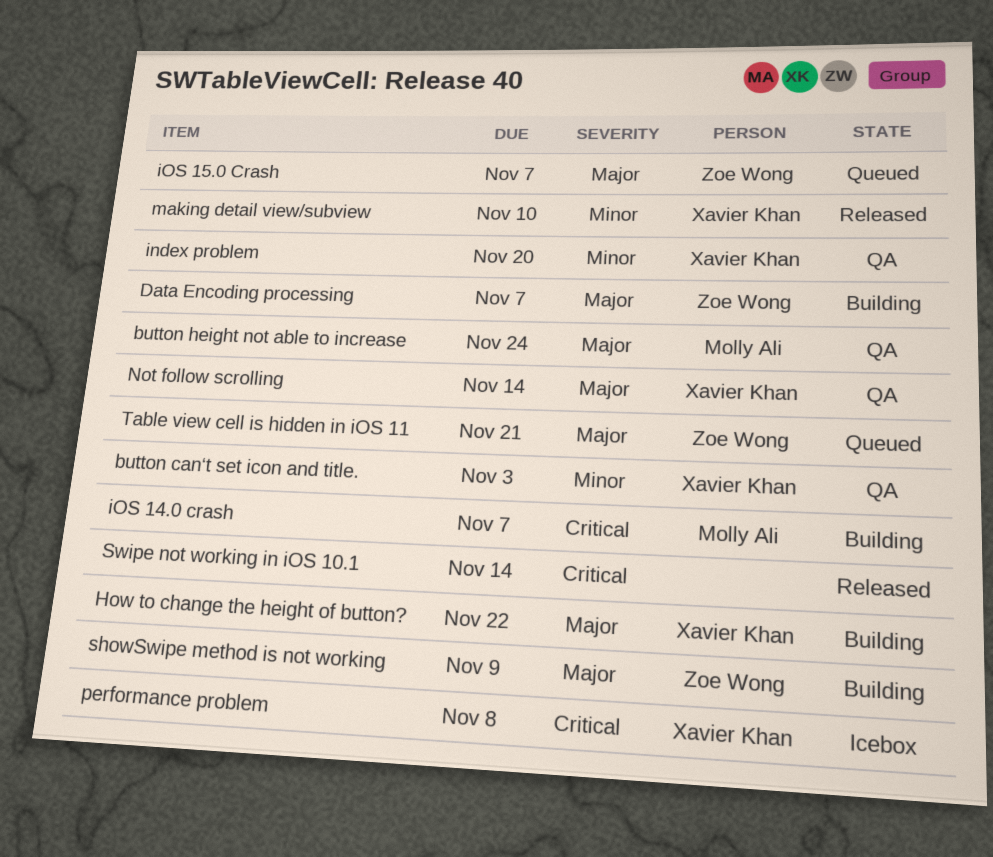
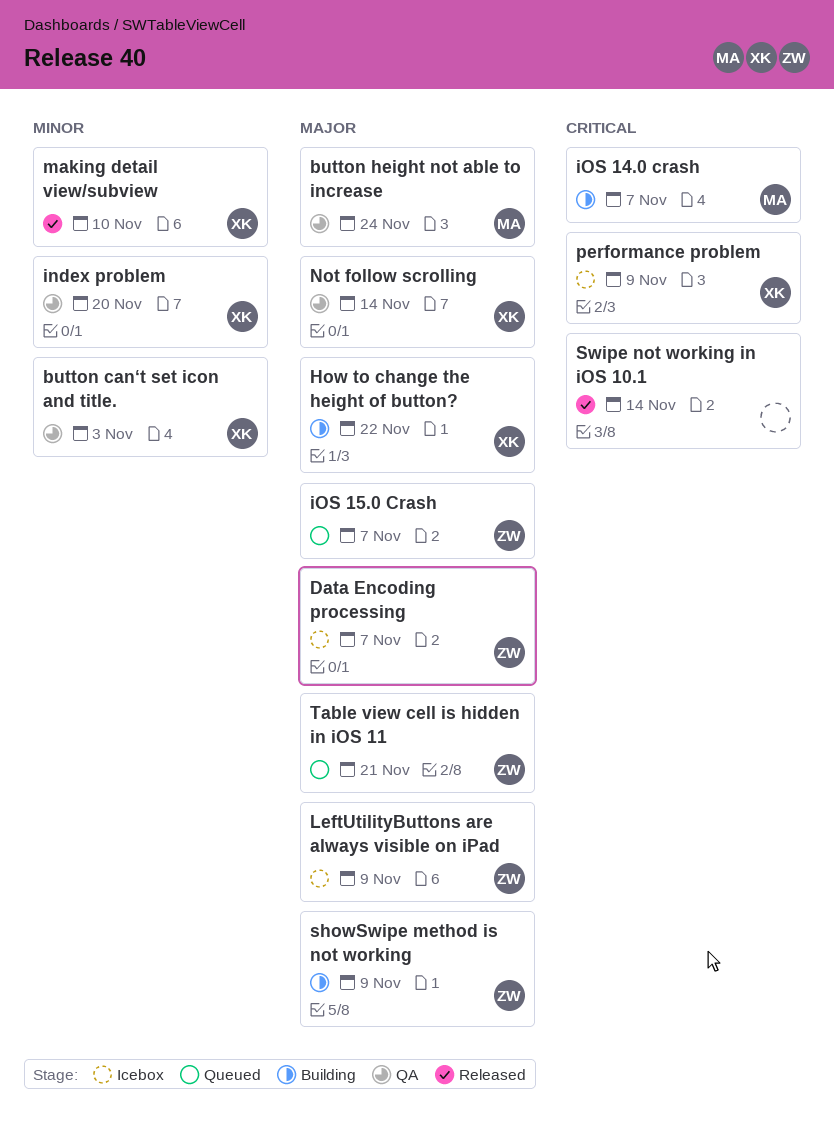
Data Encoding processing, status: Building -> Icebox
LeftUtilityButtons are always visible on iPad: none -> present
performance problem, due: Nov 8 -> Nov 9

